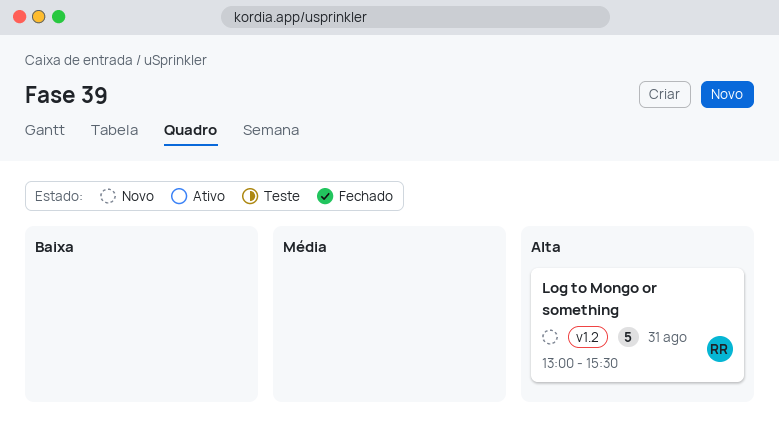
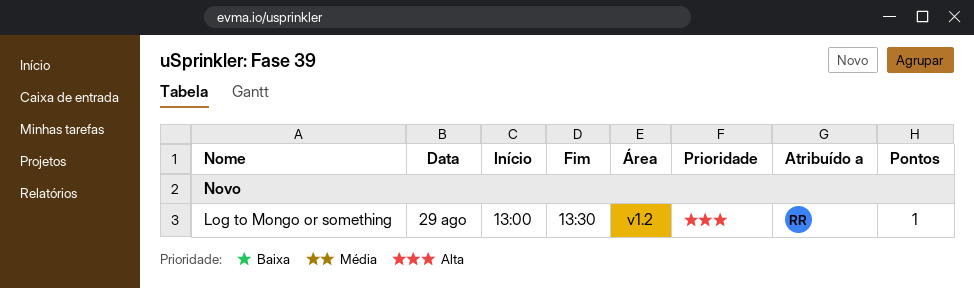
Log to Mongo or something, estimate: 5 -> 1
Log to Mongo or something, day: Aug 31 -> Aug 29
Log to Mongo or something, ends: 15:30 -> 13:30

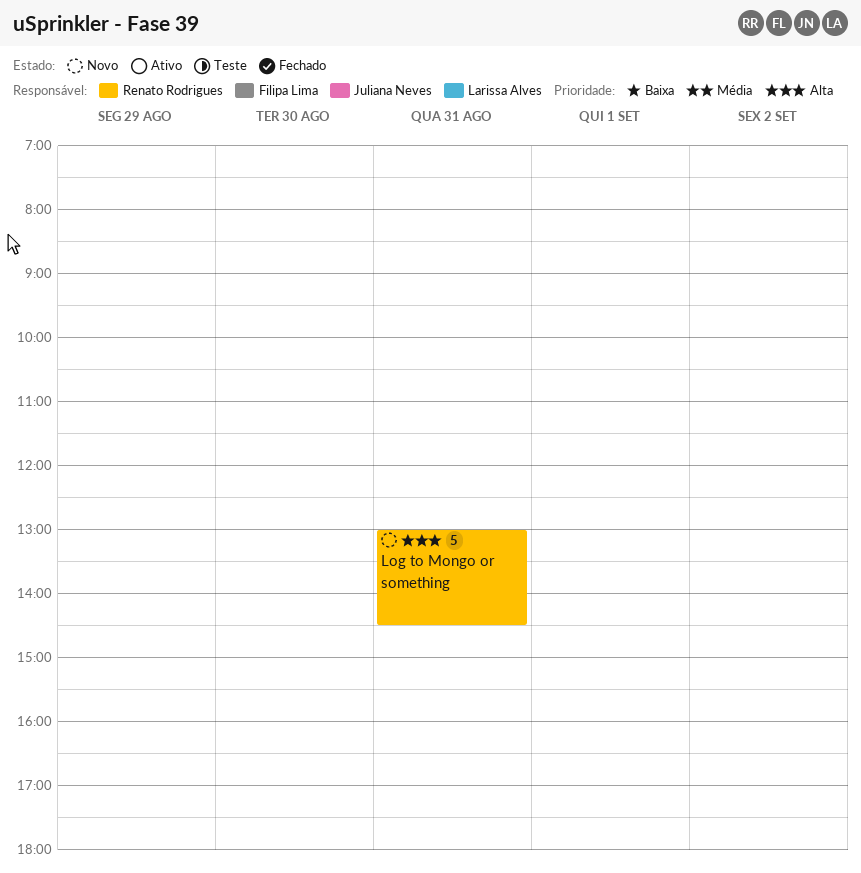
Log to Mongo or something, estimate: 1 -> 5
Log to Mongo or something, day: Aug 29 -> Aug 31
Log to Mongo or something, ends: 13:30 -> 14:30

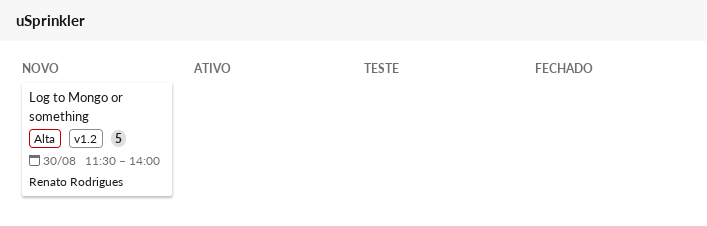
Log to Mongo or something, day: Aug 31 -> Aug 30
Log to Mongo or something, begins: 13:00 -> 11:30
Log to Mongo or something, ends: 14:30 -> 14:00

